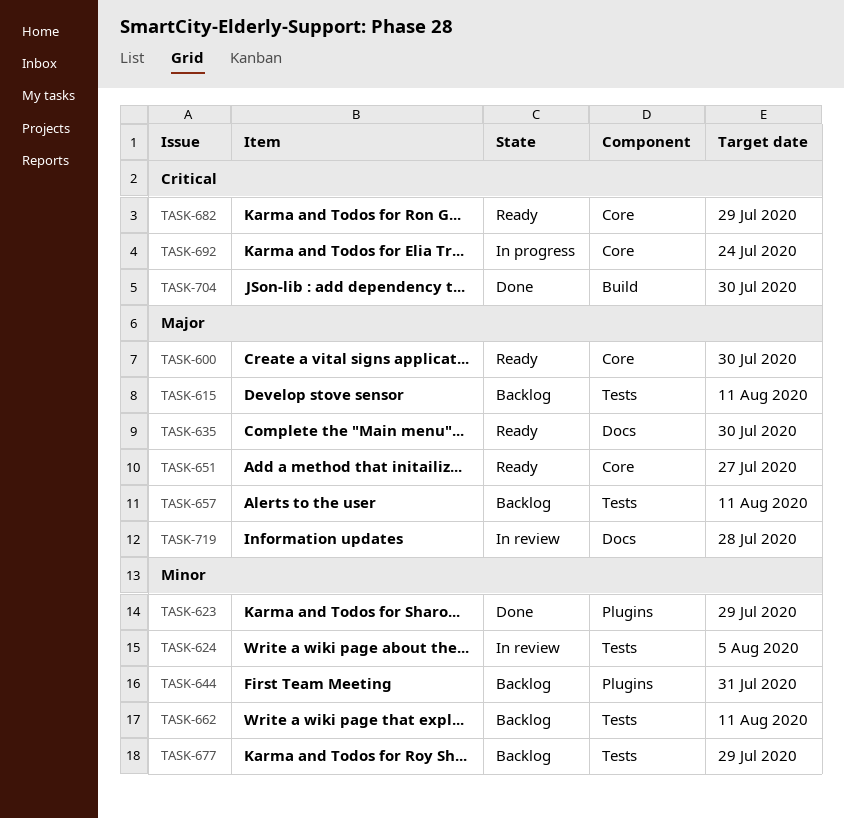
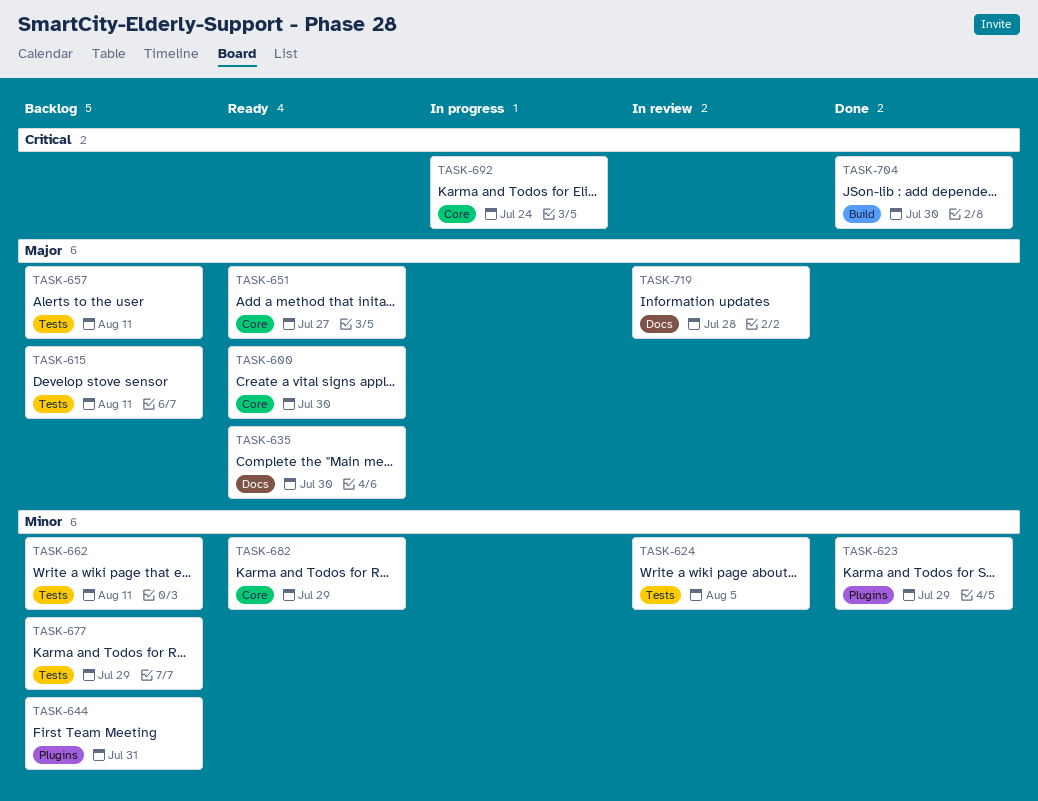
TASK-682, priority: Critical -> Minor

